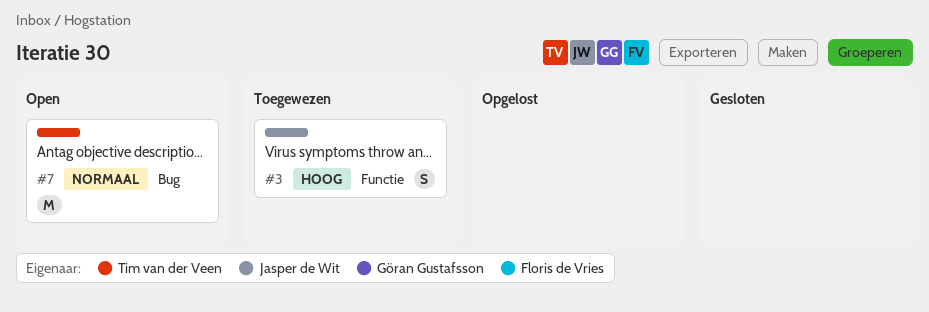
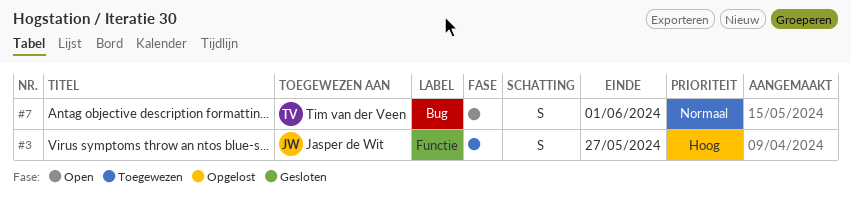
#7, estimate: M -> S

